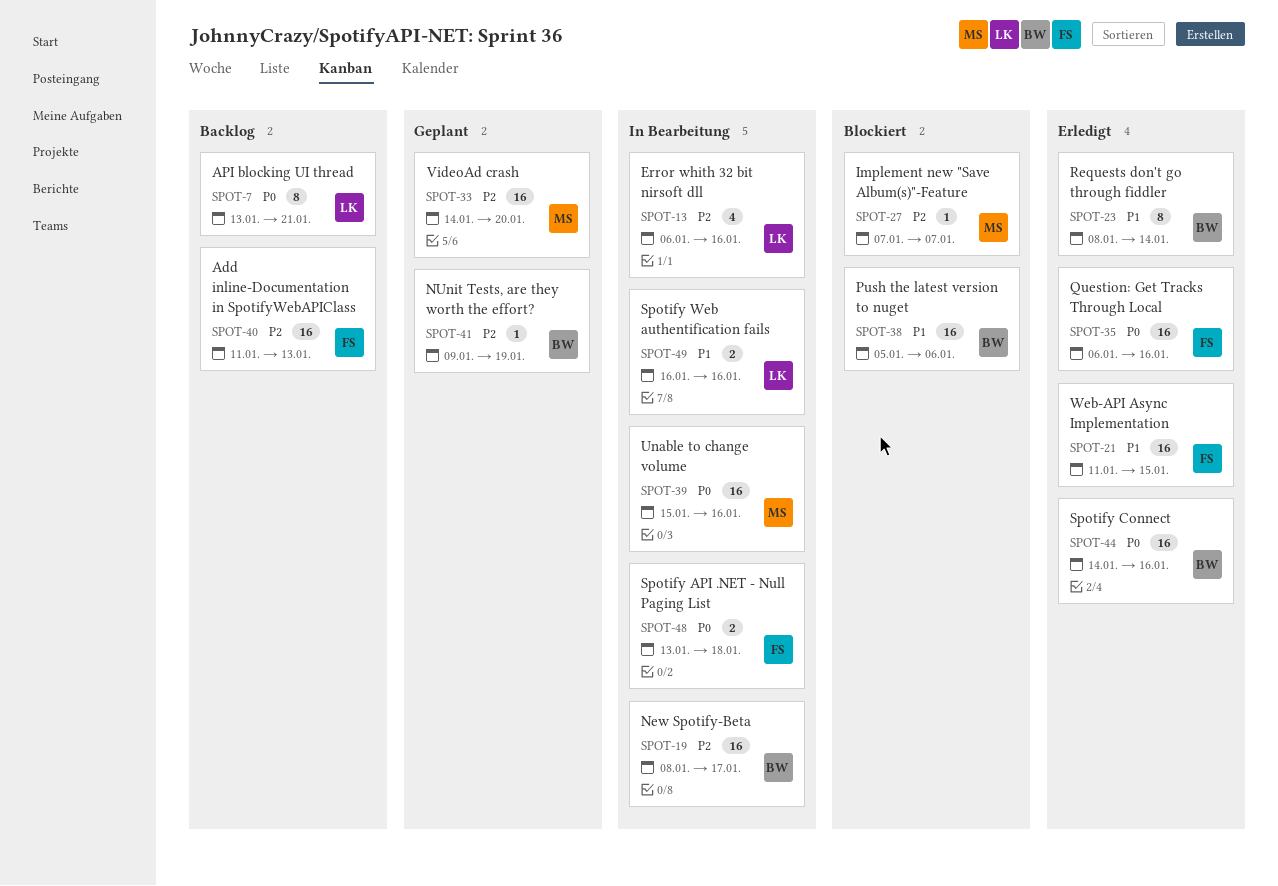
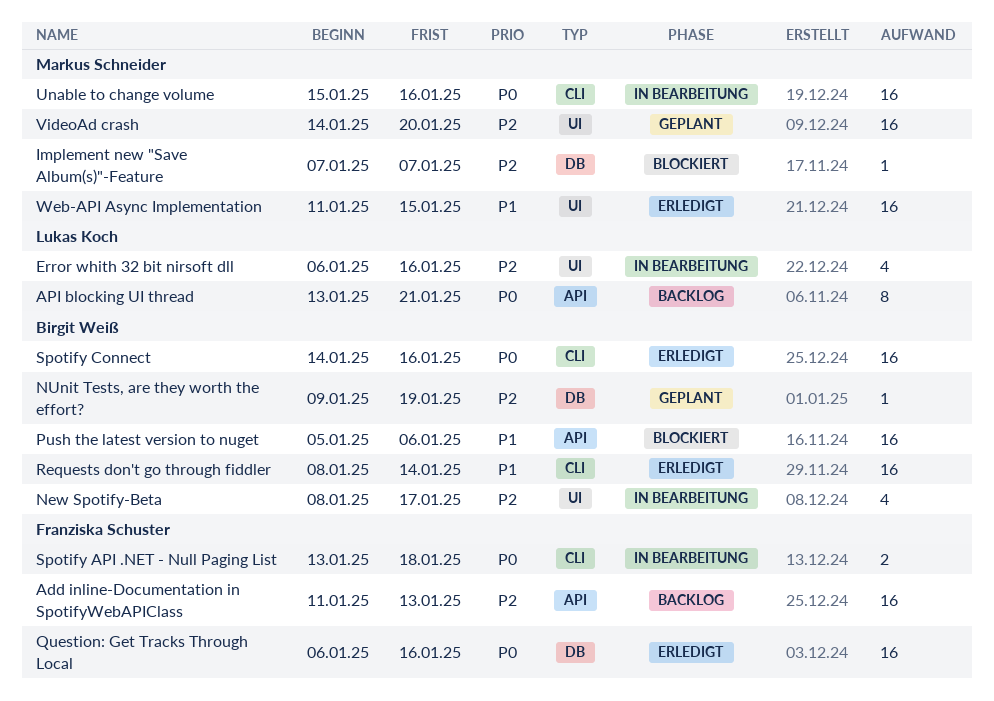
New Spotify-Beta, estimate: 16 -> 4
Requests don't go through fiddler, estimate: 8 -> 16
Spotify Web authentification fails: present -> none
Web-API Async Implementation, owner: Franziska Schuster -> Markus Schneider

